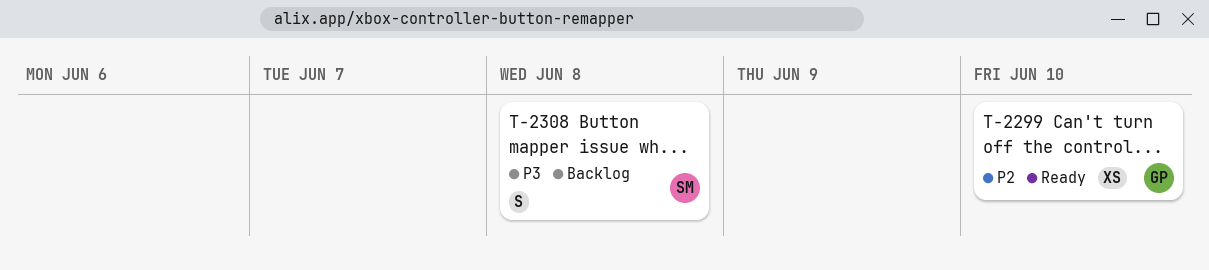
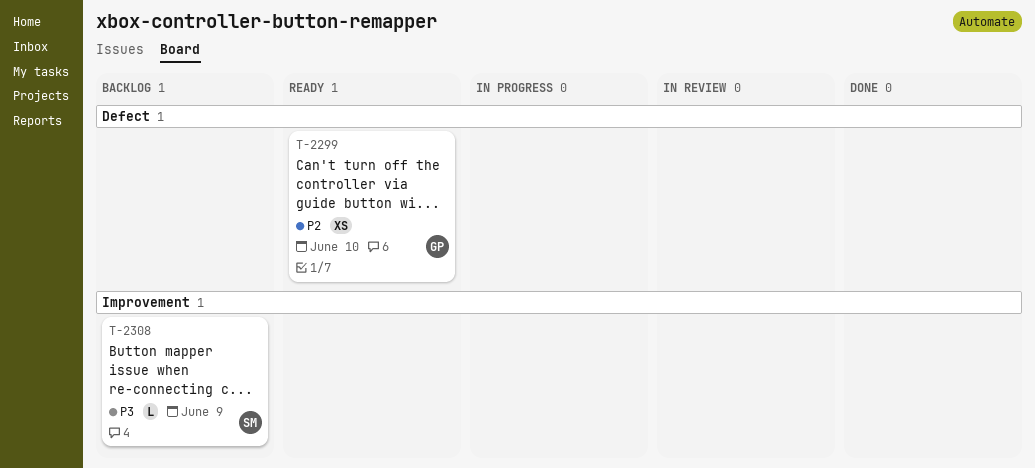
T-2308, estimate: S -> L
T-2308, due: Jun 8 -> Jun 9

